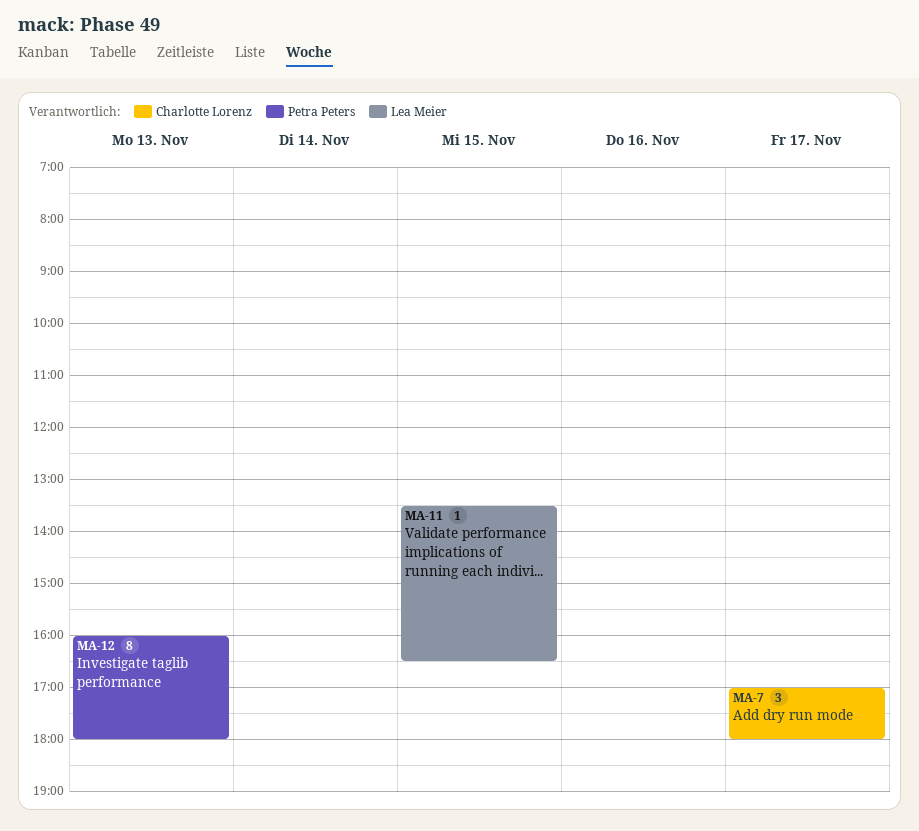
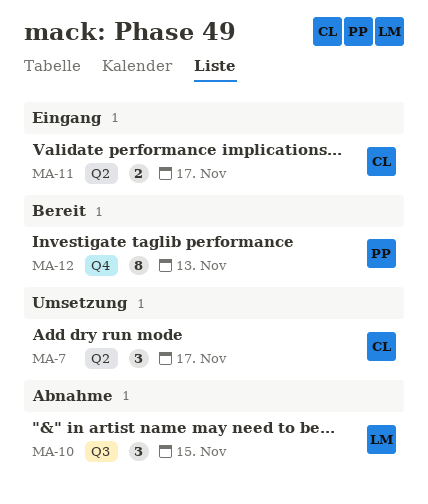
MA-10: none -> present
MA-11, owner: Lea Meier -> Charlotte Lorenz
MA-11, estimate: 1 -> 2
MA-11, day: Nov 15 -> Nov 17

